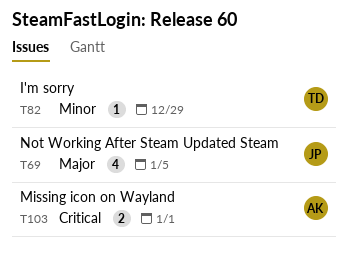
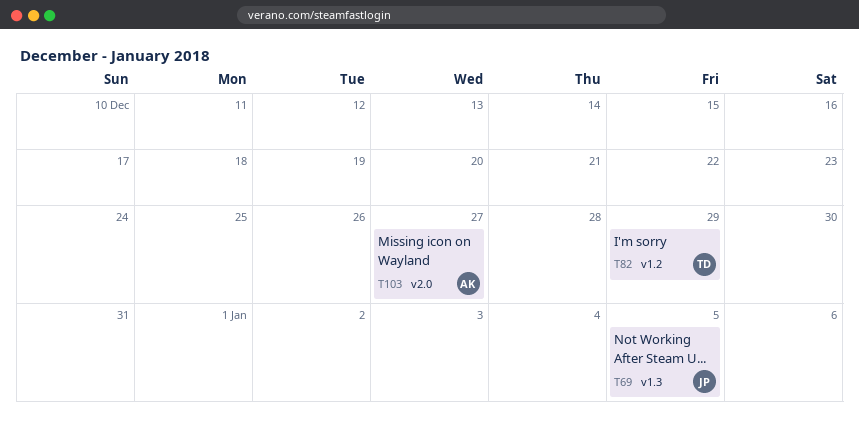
T103, due: Jan 1 -> Dec 27

